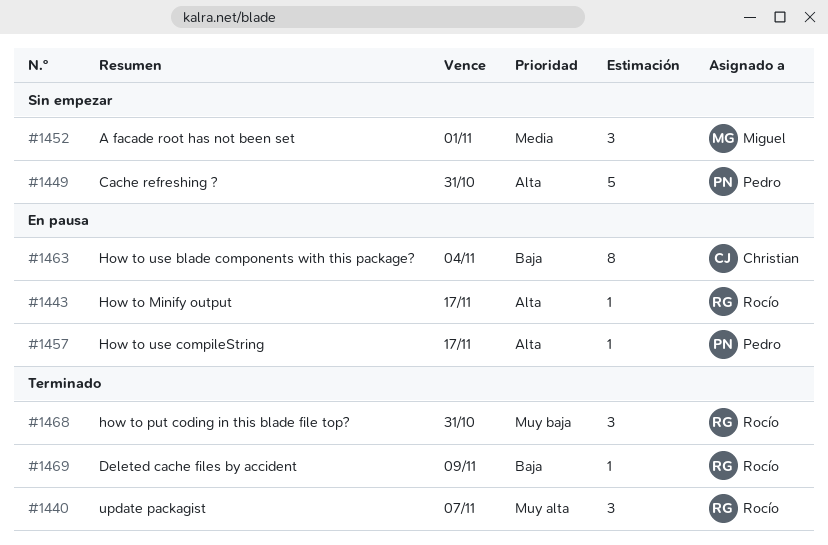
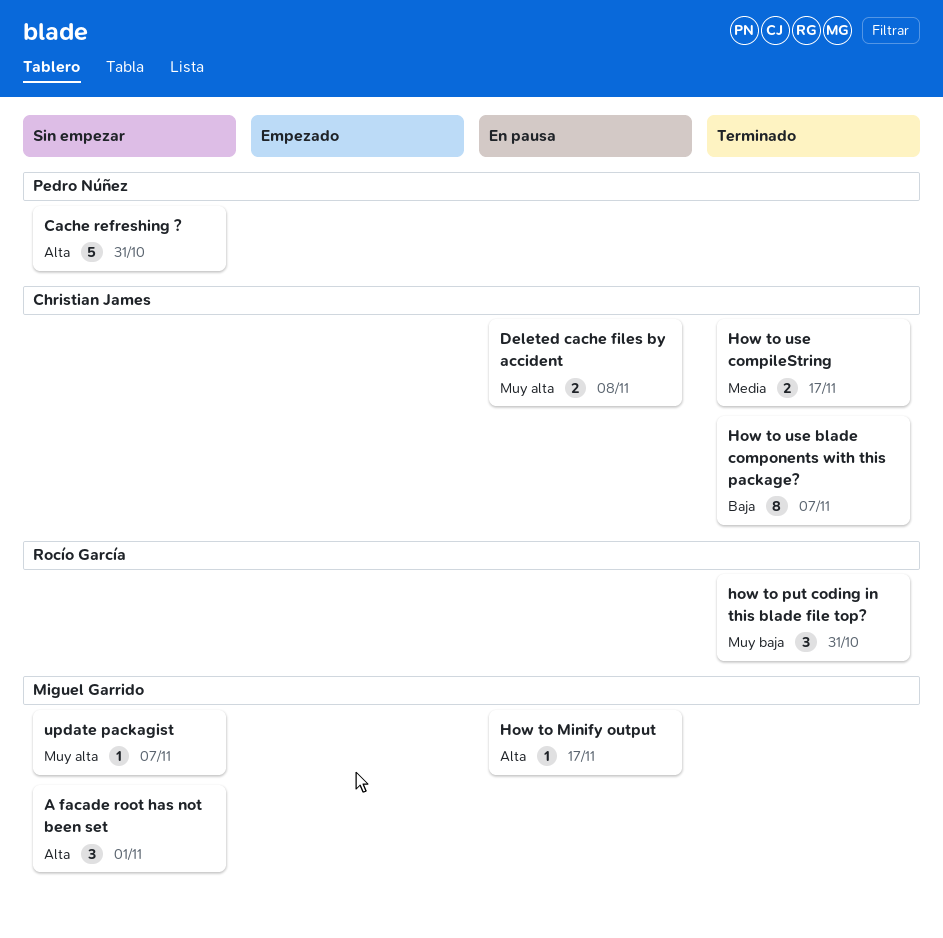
A facade root has not been set, priority: Media -> Alta
Deleted cache files by accident, status: Terminado -> En pausa
Deleted cache files by accident, owner: Rocío García -> Christian James
Deleted cache files by accident, priority: Baja -> Muy alta
Deleted cache files by accident, estimate: 1 -> 2
Deleted cache files by accident, due: Nov 9 -> Nov 8
How to Minify output, owner: Rocío García -> Miguel Garrido
How to use blade components with this package?, status: En pausa -> Terminado
How to use blade components with this package?, due: Nov 4 -> Nov 7
How to use compileString, status: En pausa -> Terminado
How to use compileString, owner: Pedro Núñez -> Christian James
How to use compileString, priority: Alta -> Media
How to use compileString, estimate: 1 -> 2
update packagist, status: Terminado -> Sin empezar
update packagist, owner: Rocío García -> Miguel Garrido
update packagist, estimate: 3 -> 1

